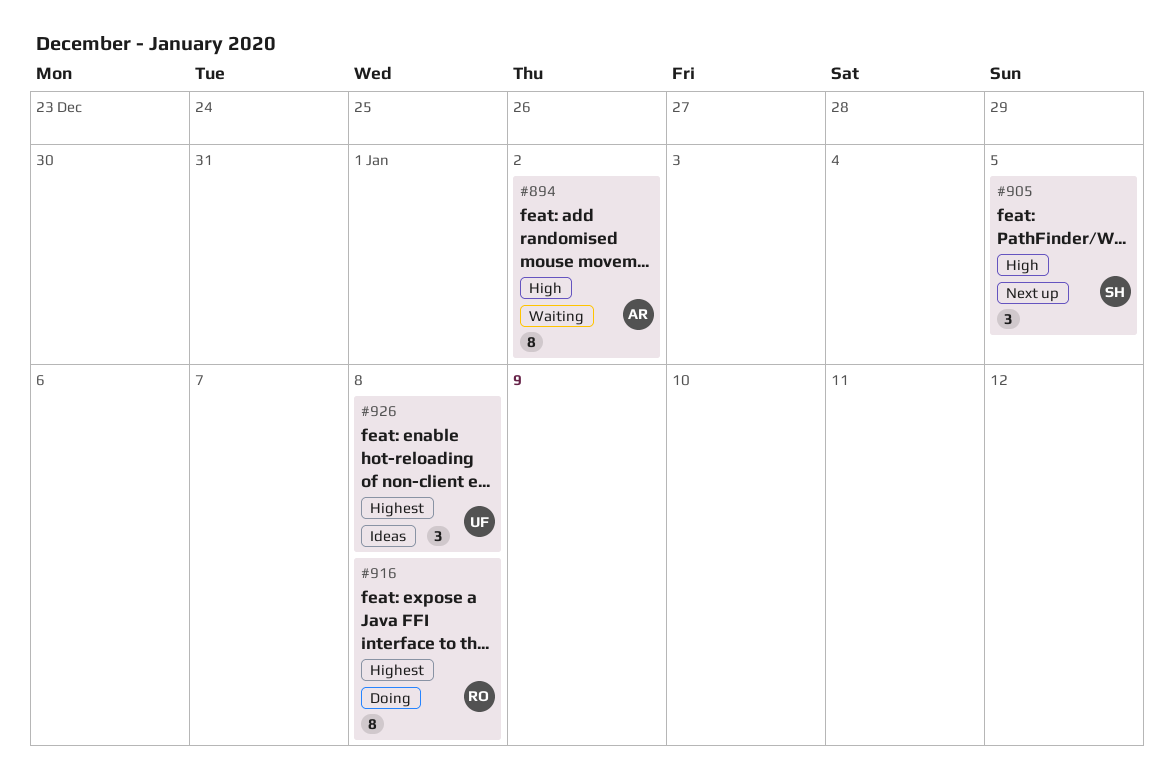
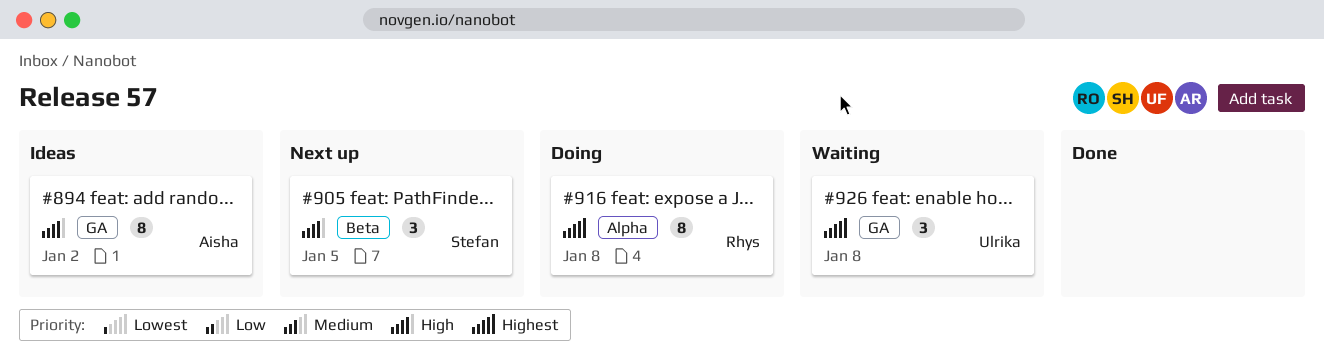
#894, status: Waiting -> Ideas
#926, status: Ideas -> Waiting

